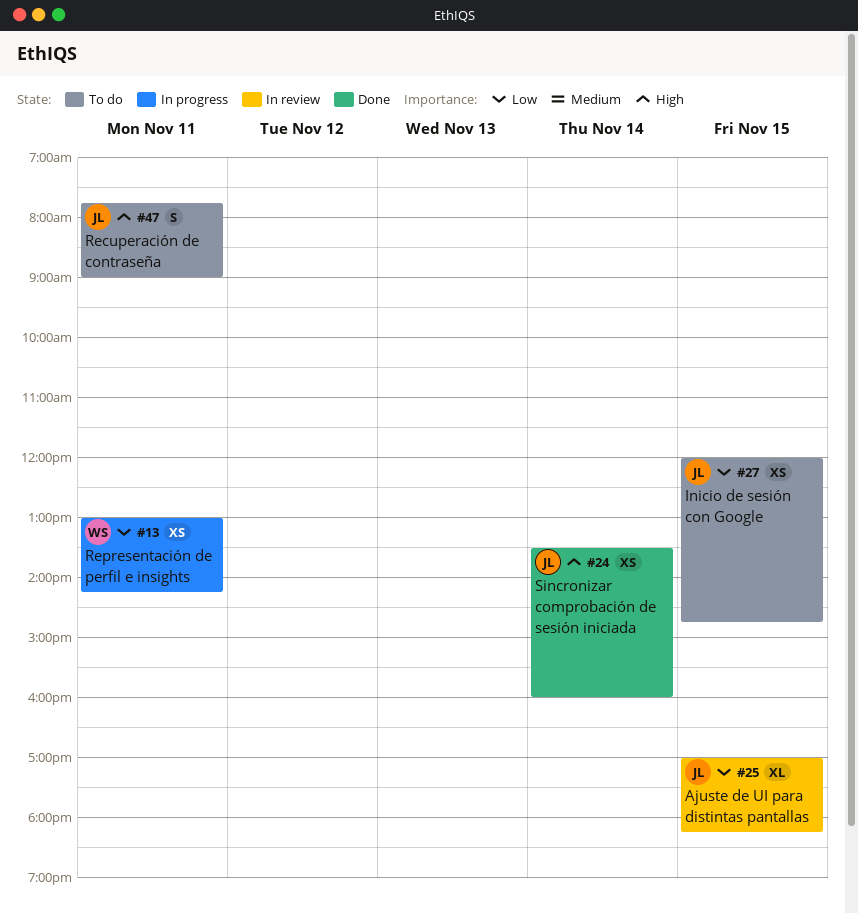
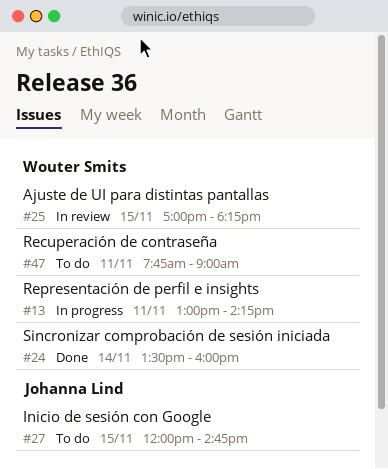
#24, owner: Johanna Lind -> Wouter Smits
#25, owner: Johanna Lind -> Wouter Smits
#47, owner: Johanna Lind -> Wouter Smits

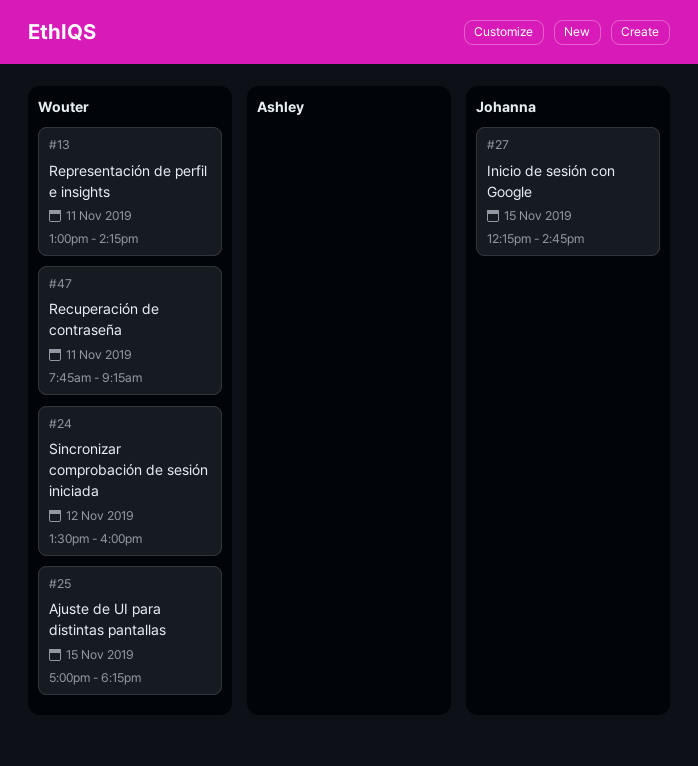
#24, day: Nov 14 -> Nov 12
#27, begins: 12:00 -> 12:15
#47, ends: 09:00 -> 09:15

